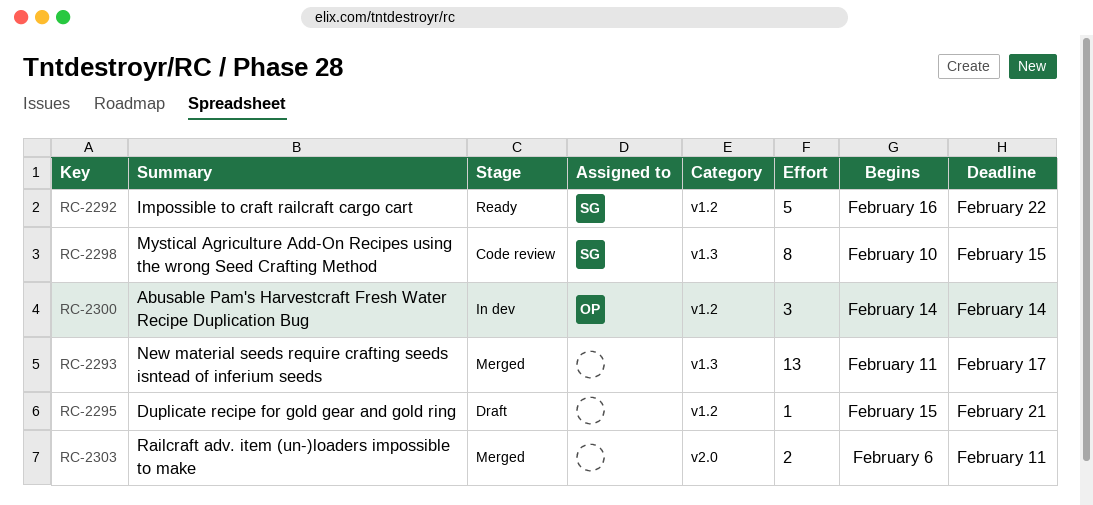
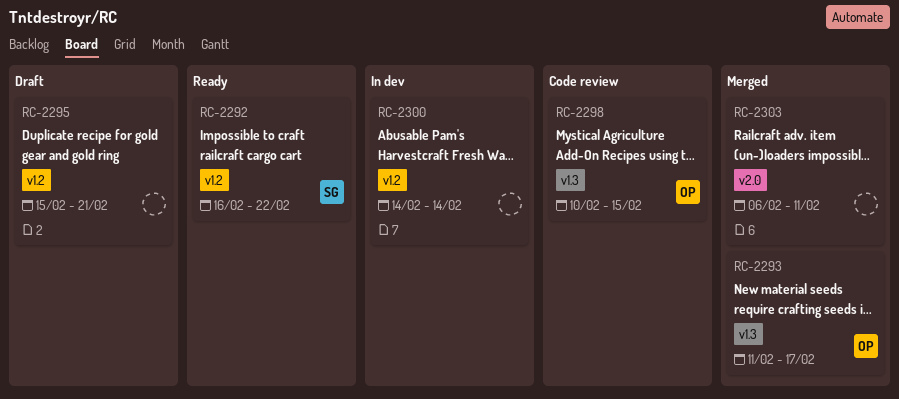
RC-2293, owner: none -> OP
RC-2298, owner: SG -> OP
RC-2300, owner: OP -> none

